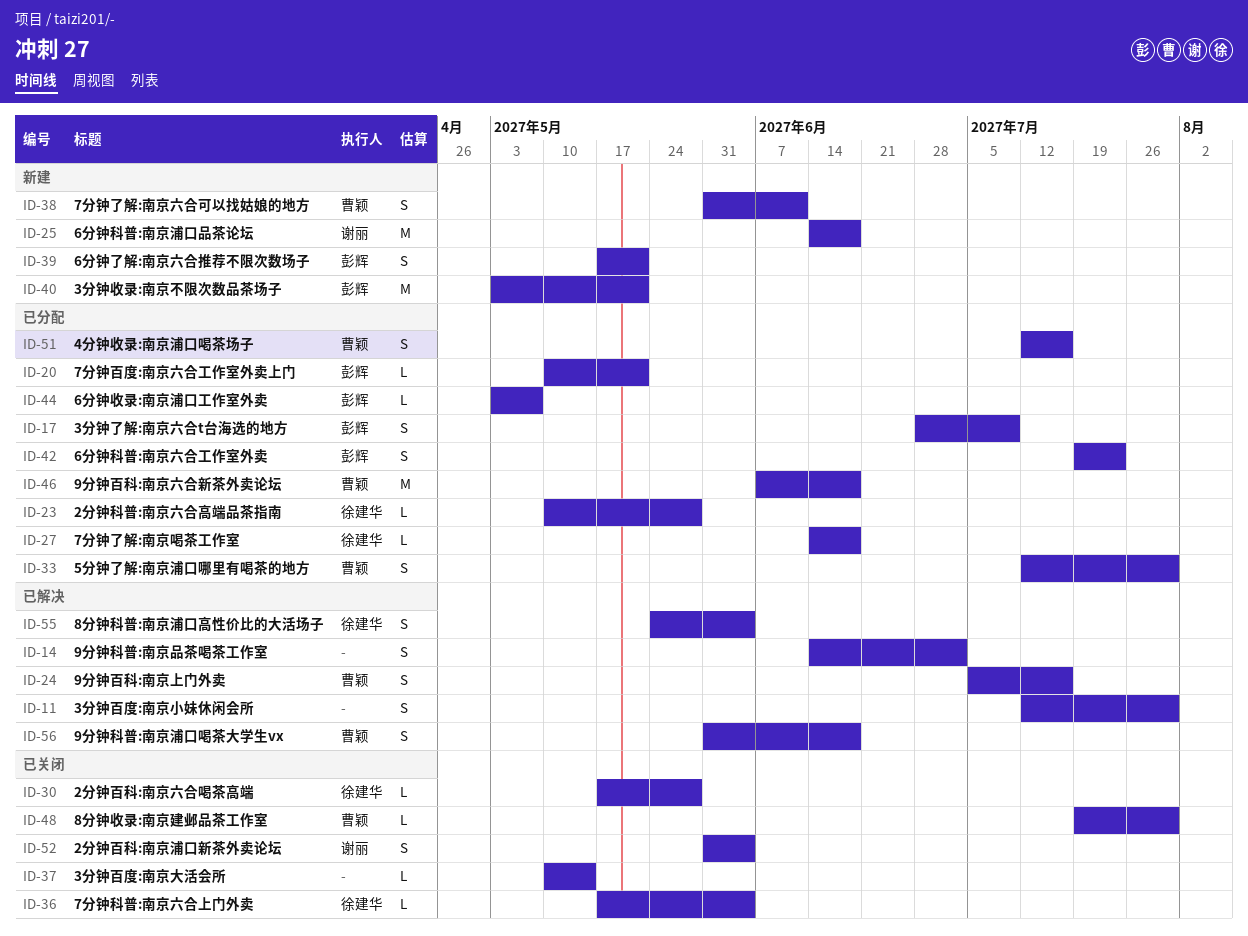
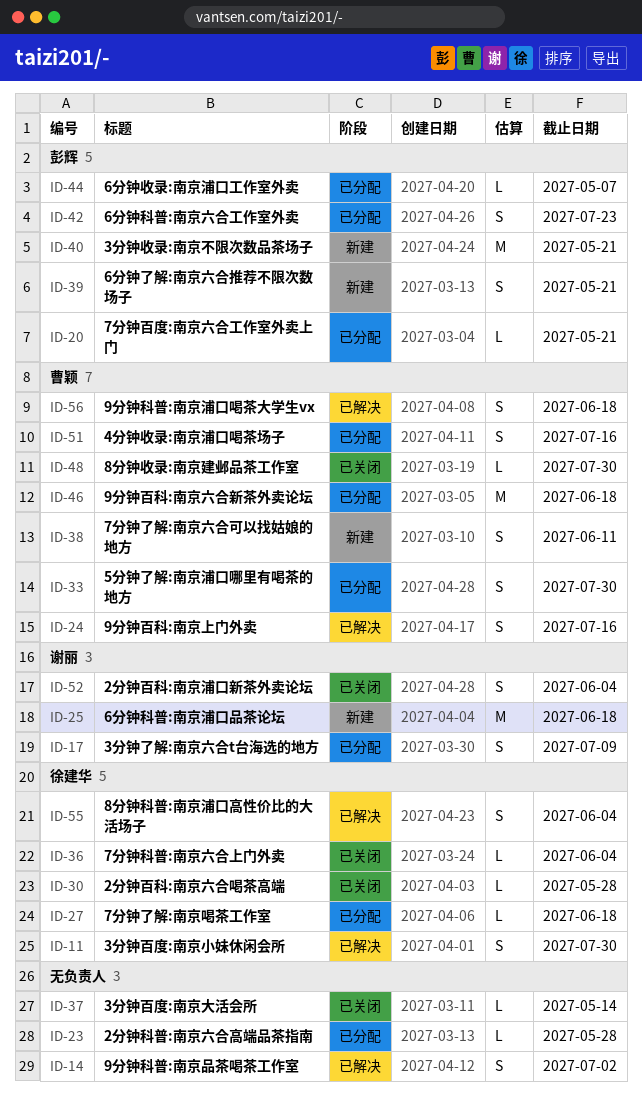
ID-11, owner: none -> 徐建华
ID-17, owner: 彭辉 -> 谢丽
ID-23, owner: 徐建华 -> none

